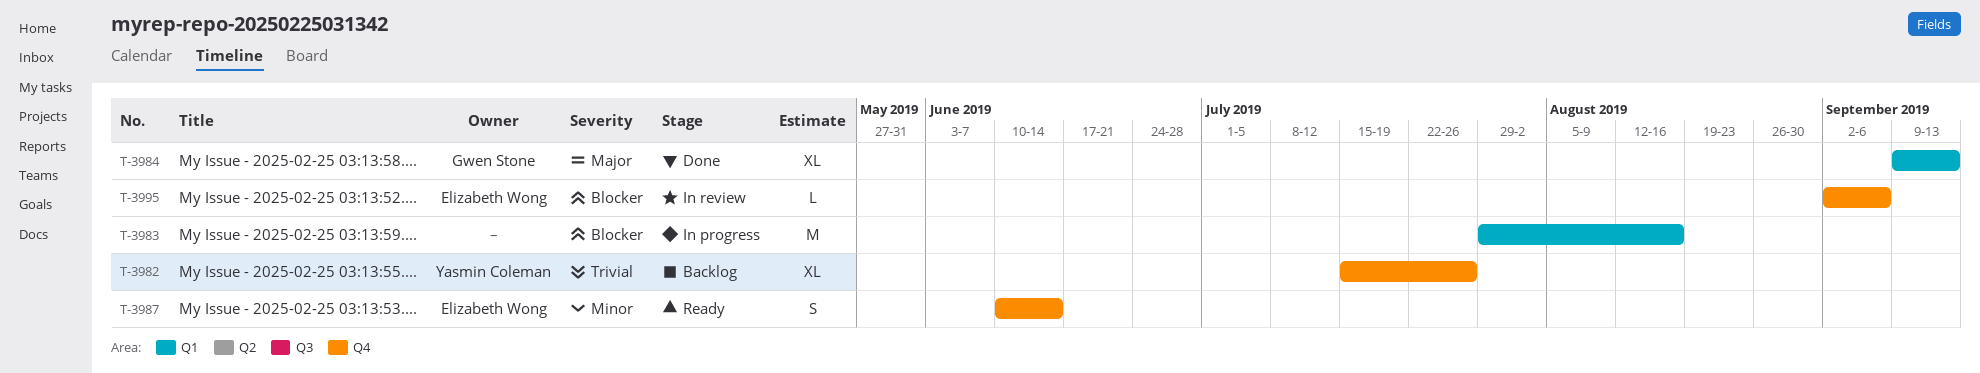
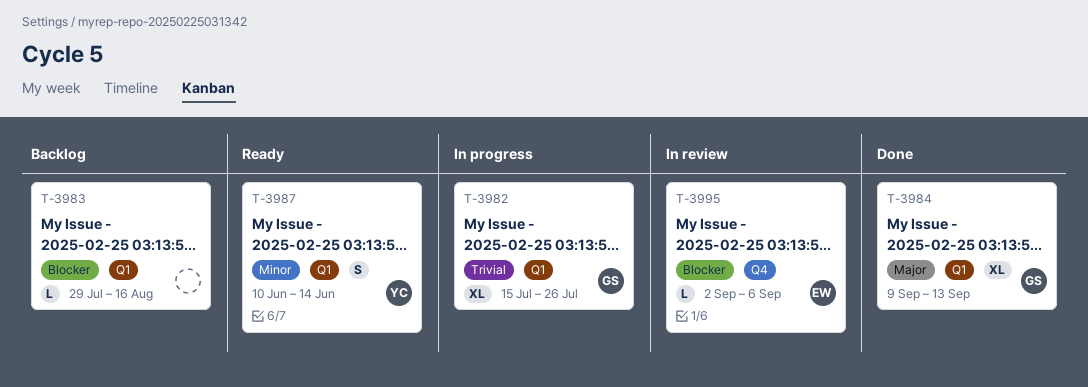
T-3982, status: Backlog -> In progress
T-3982, owner: Yasmin Coleman -> Gwen Stone
T-3982, label: Q4 -> Q1
T-3983, status: In progress -> Backlog
T-3983, estimate: M -> L
T-3987, owner: Elizabeth Wong -> Yasmin Coleman
T-3987, label: Q4 -> Q1

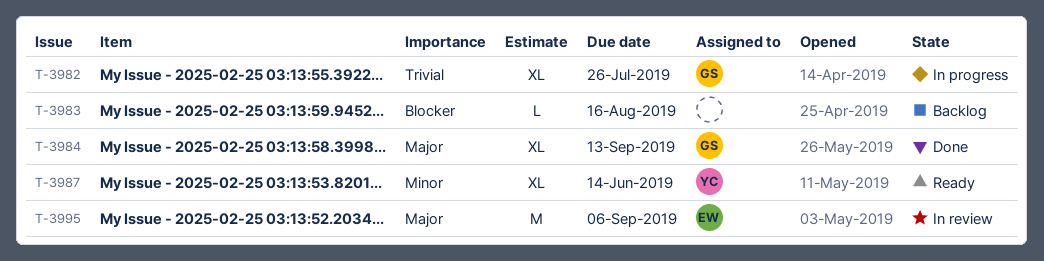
T-3987, estimate: S -> XL
T-3995, priority: Blocker -> Major
T-3995, estimate: L -> M

